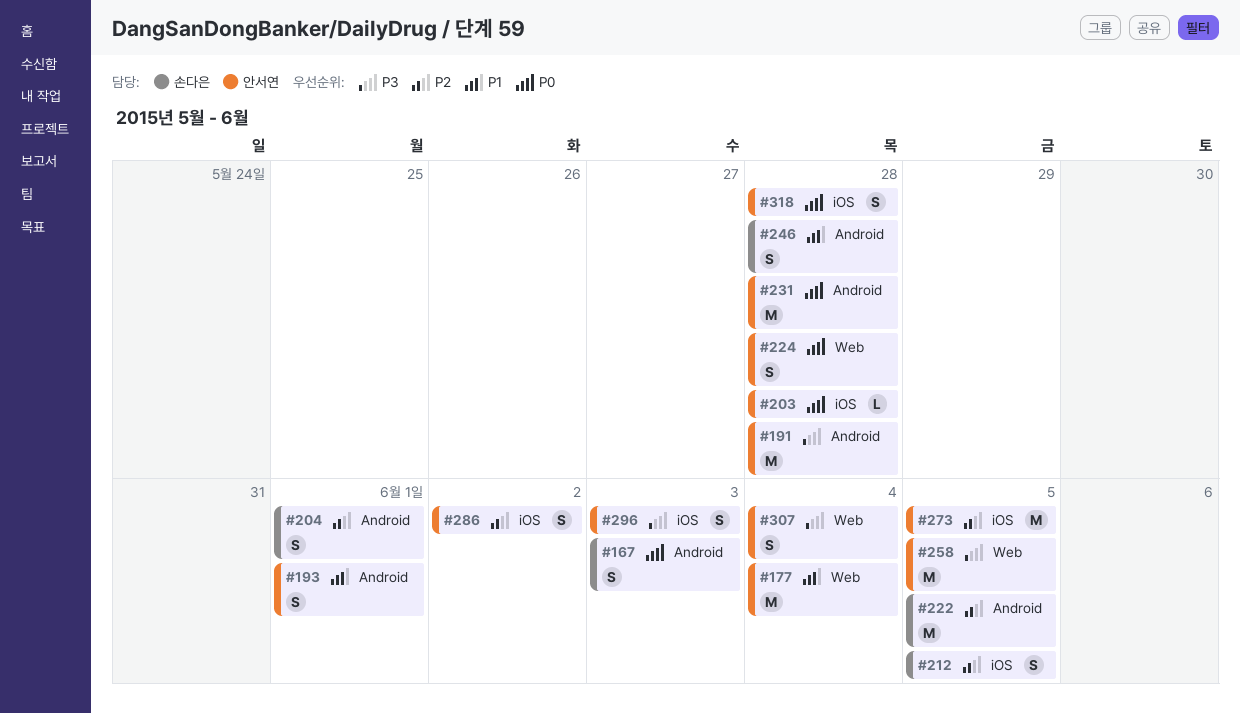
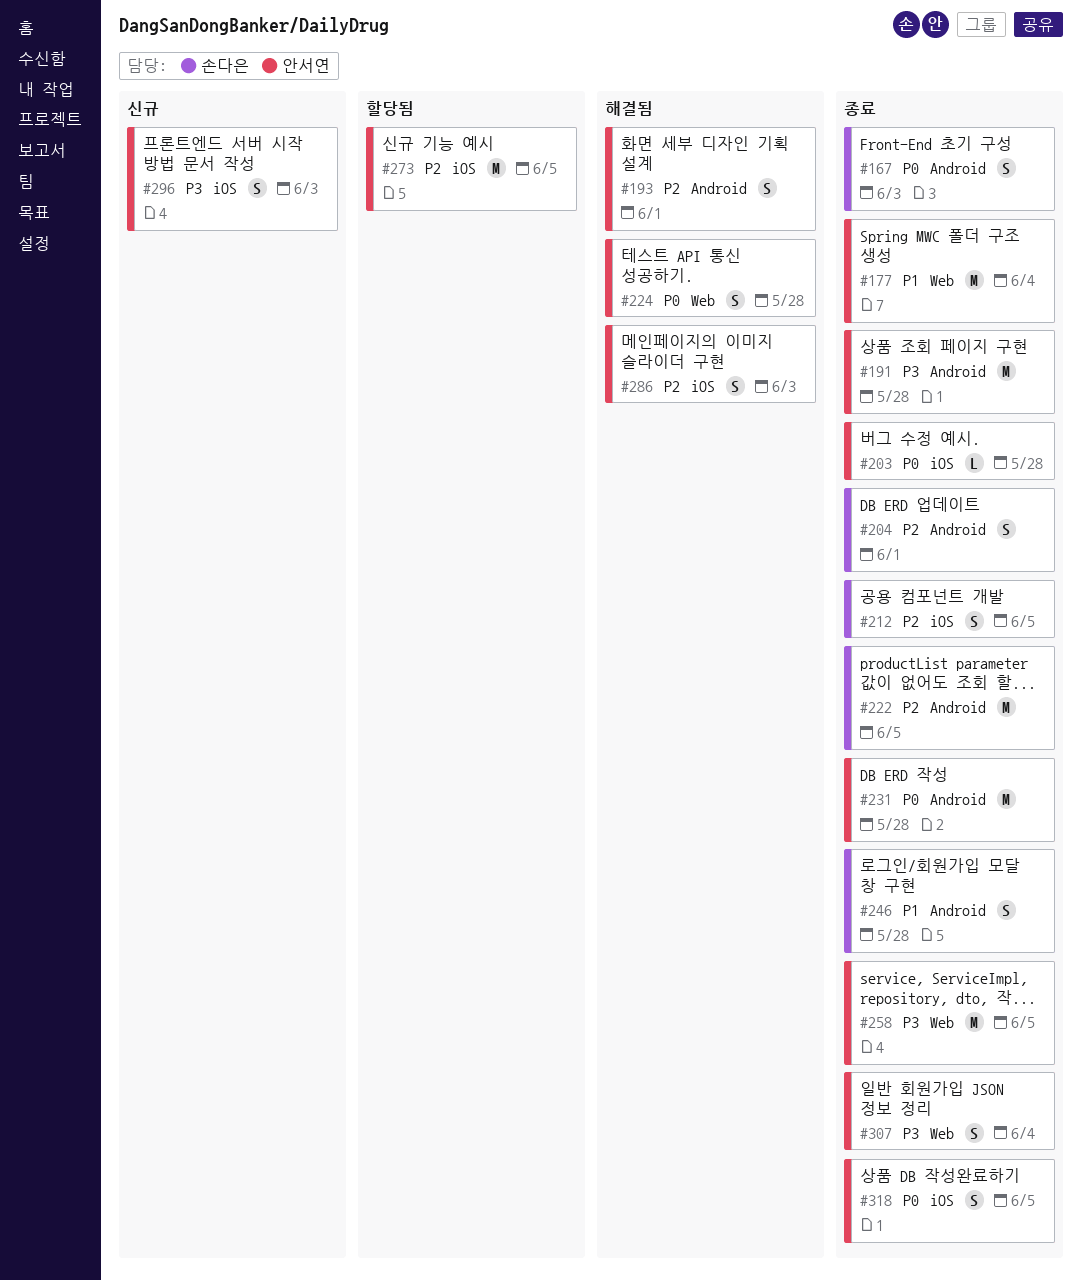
#193, priority: P1 -> P2
#286, due: Jun 2 -> Jun 3
#318, due: May 28 -> Jun 5

